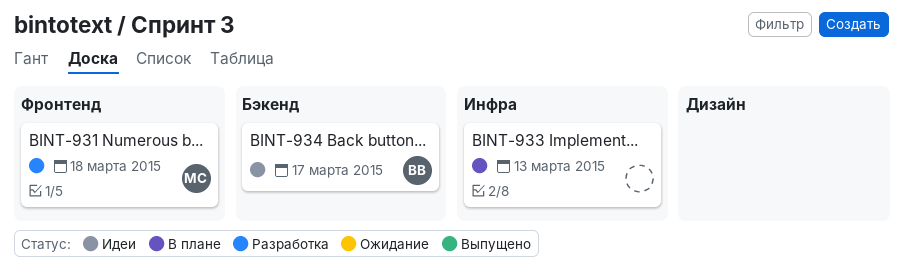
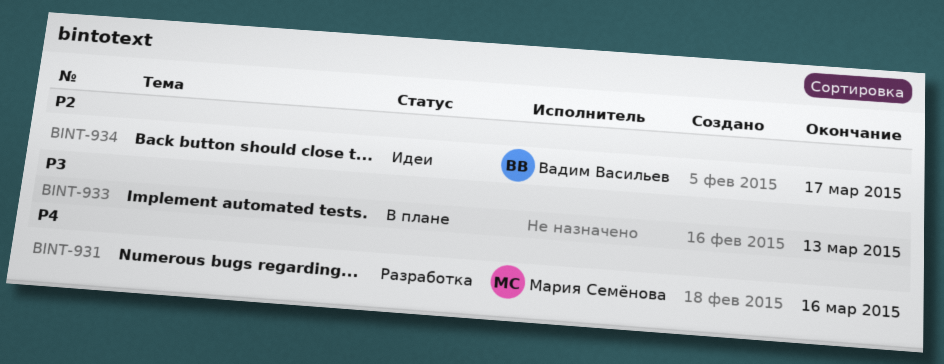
BINT-931, due: Mar 18 -> Mar 16

